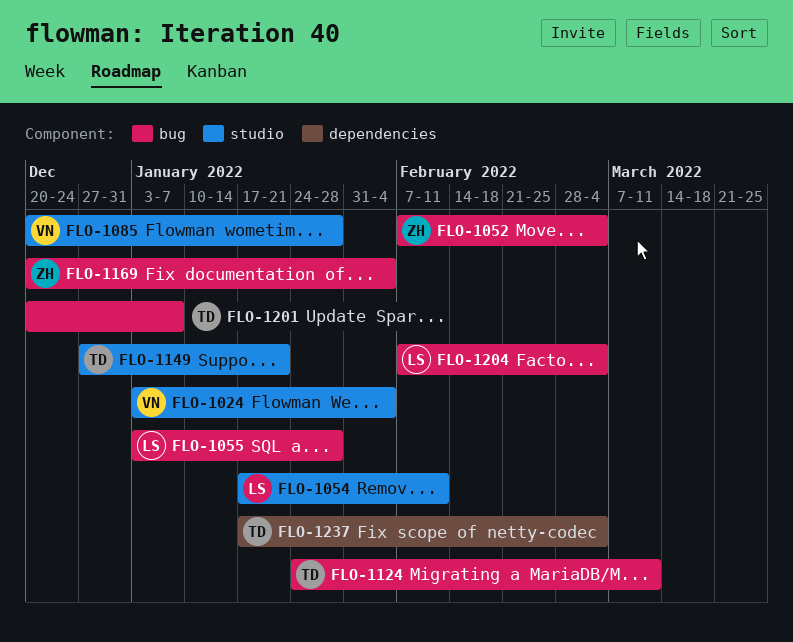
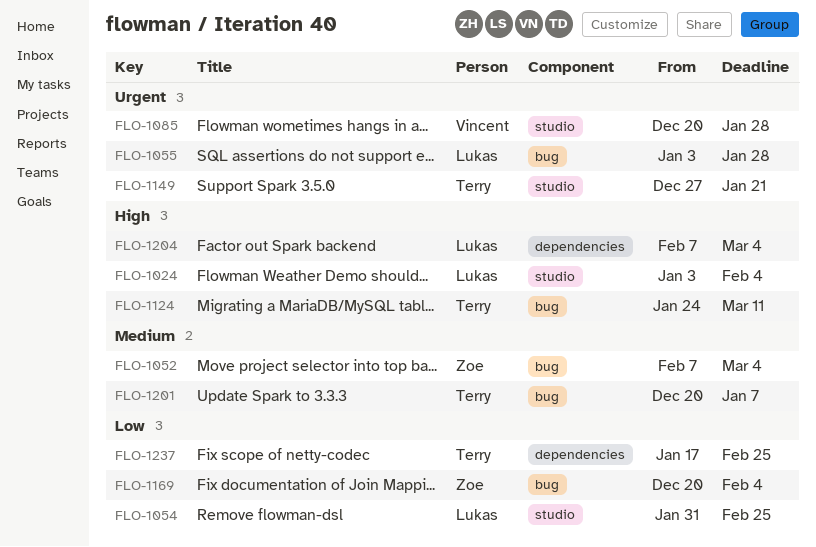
FLO-1024, owner: Vincent -> Lukas
FLO-1054, start: Jan 17 -> Jan 31
FLO-1054, due: Feb 11 -> Feb 25
FLO-1204, label: bug -> dependencies
FLO-1237, due: Mar 4 -> Feb 25

